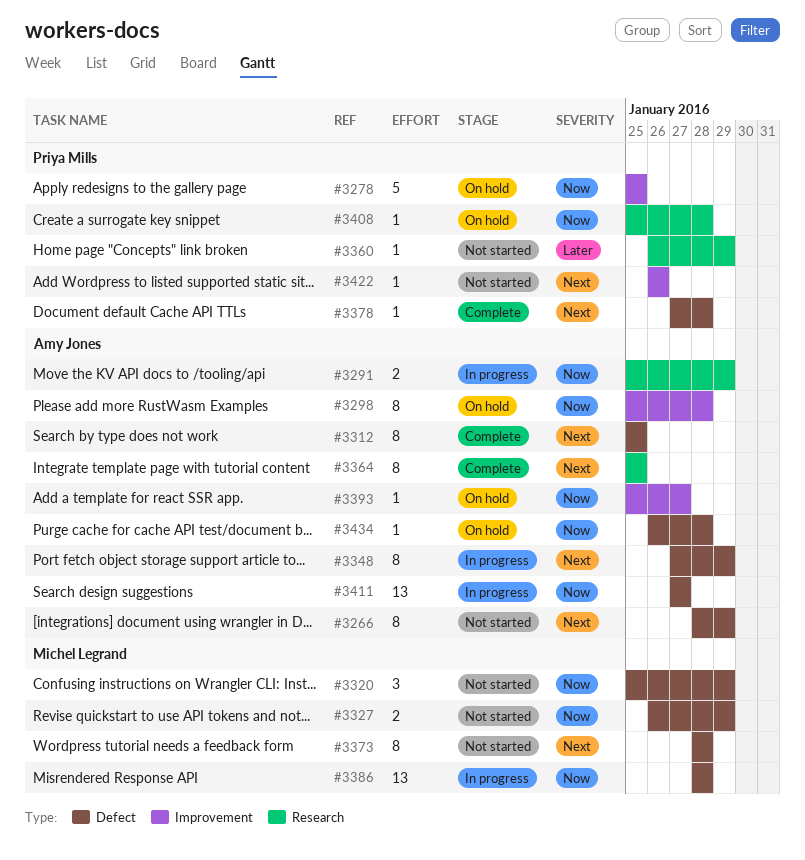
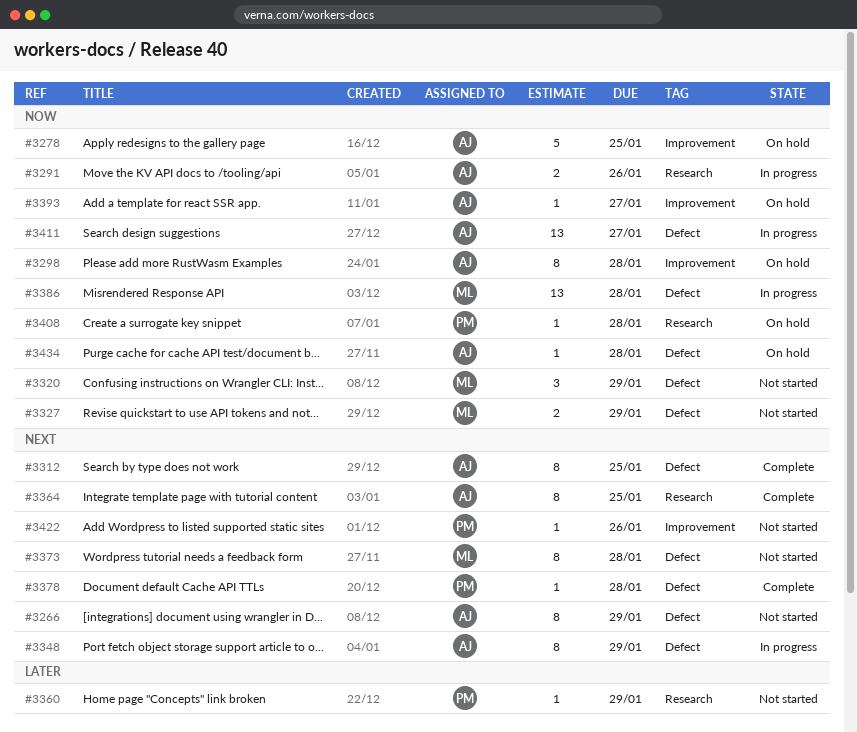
#3278, owner: Priya Mills -> Amy Jones
#3291, due: Jan 29 -> Jan 26

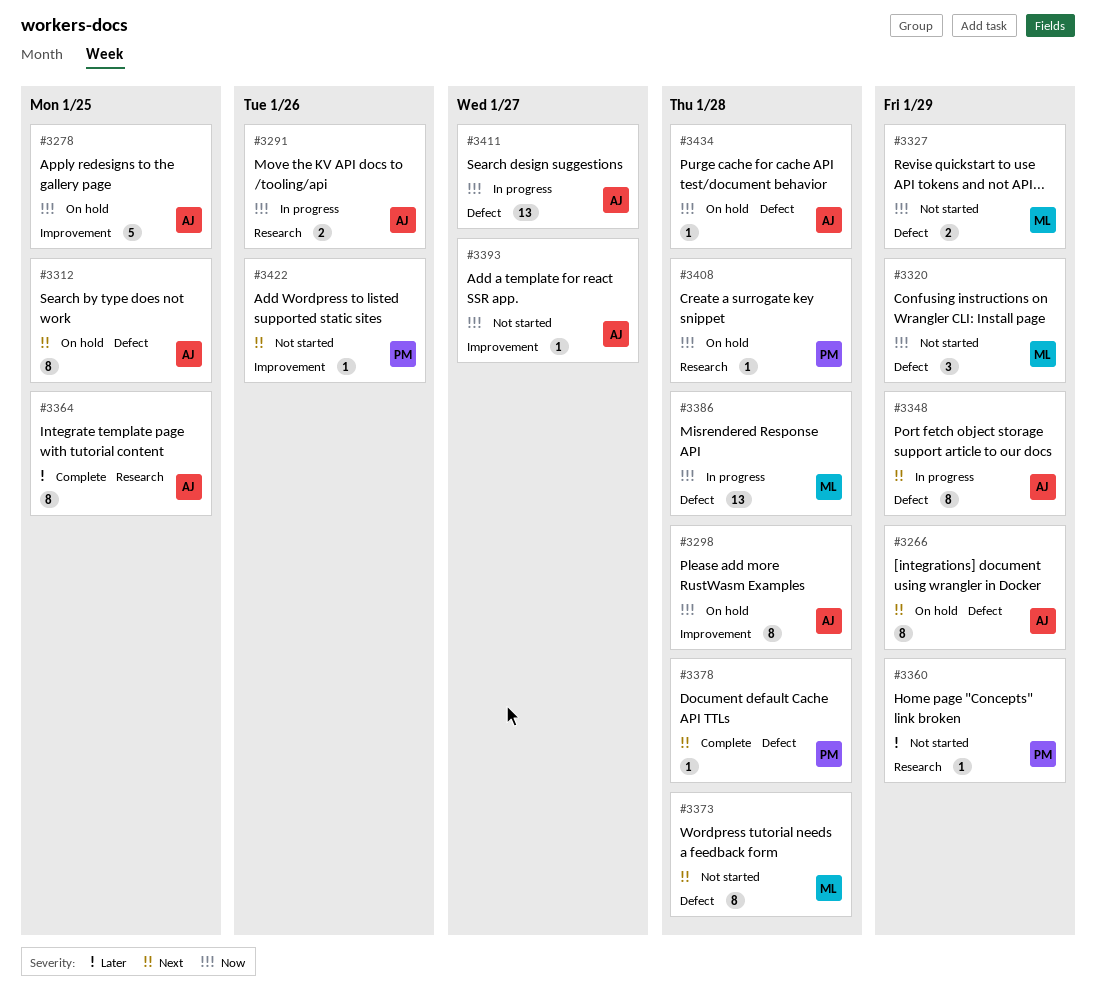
#3266, status: Not started -> On hold
#3312, status: Complete -> On hold
#3364, priority: Next -> Later
#3393, status: On hold -> Not started

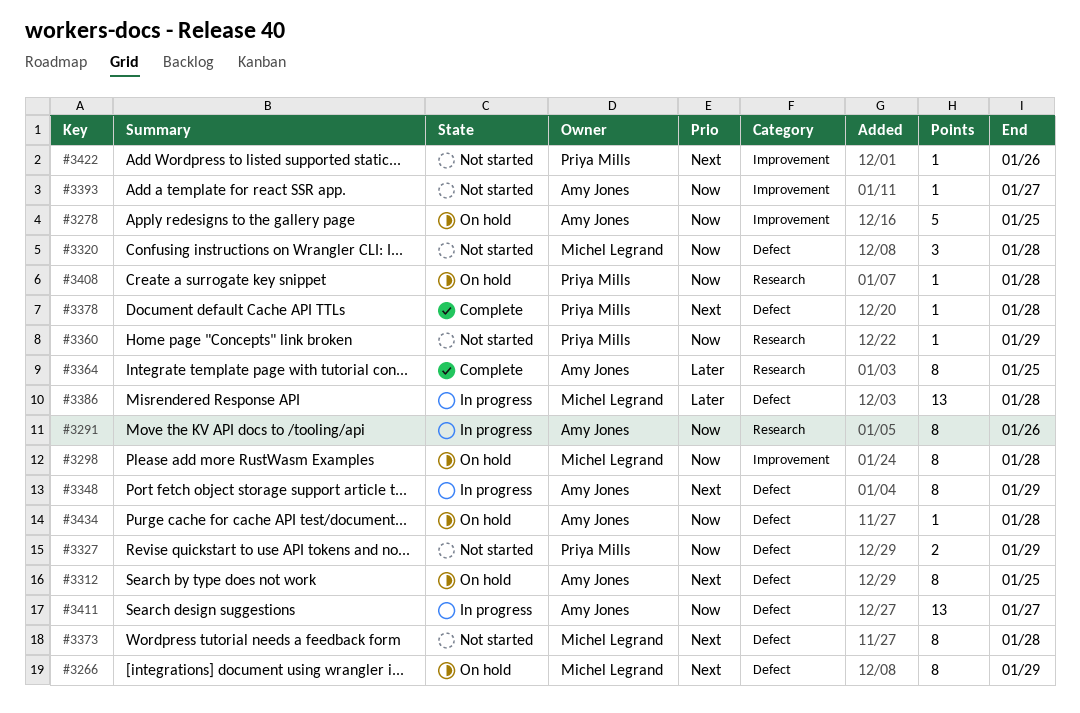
#3266, owner: Amy Jones -> Michel Legrand
#3291, estimate: 2 -> 8
#3298, owner: Amy Jones -> Michel Legrand
#3320, due: Jan 29 -> Jan 28
#3327, owner: Michel Legrand -> Priya Mills
#3360, priority: Later -> Now
#3386, priority: Now -> Later

